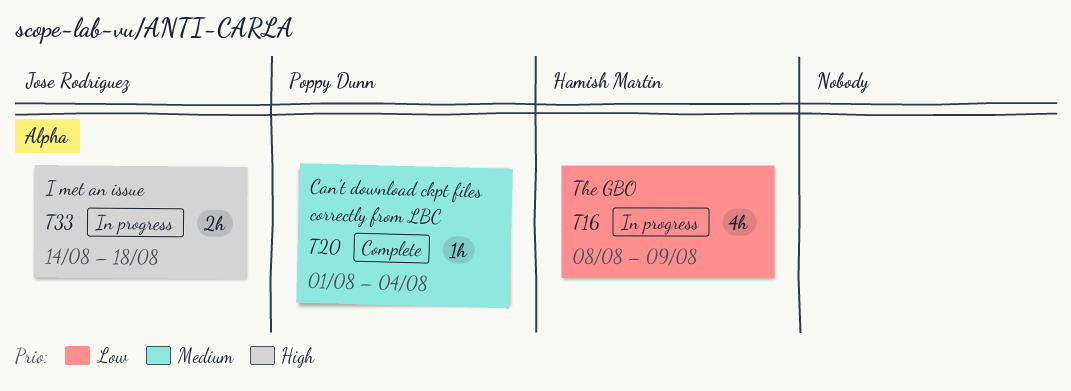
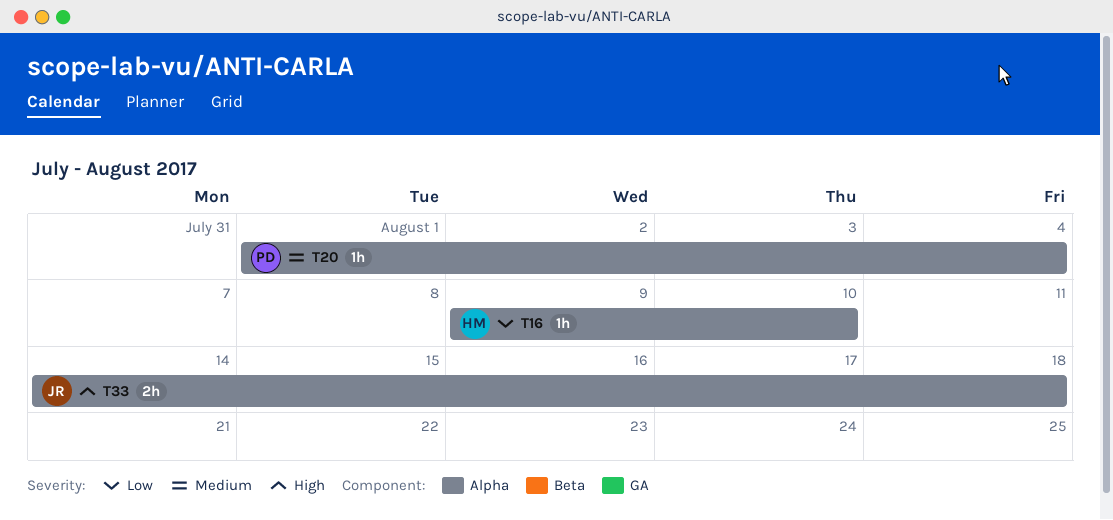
T16, estimate: 4h -> 1h
T16, start: Aug 8 -> Aug 9
T16, due: Aug 9 -> Aug 10

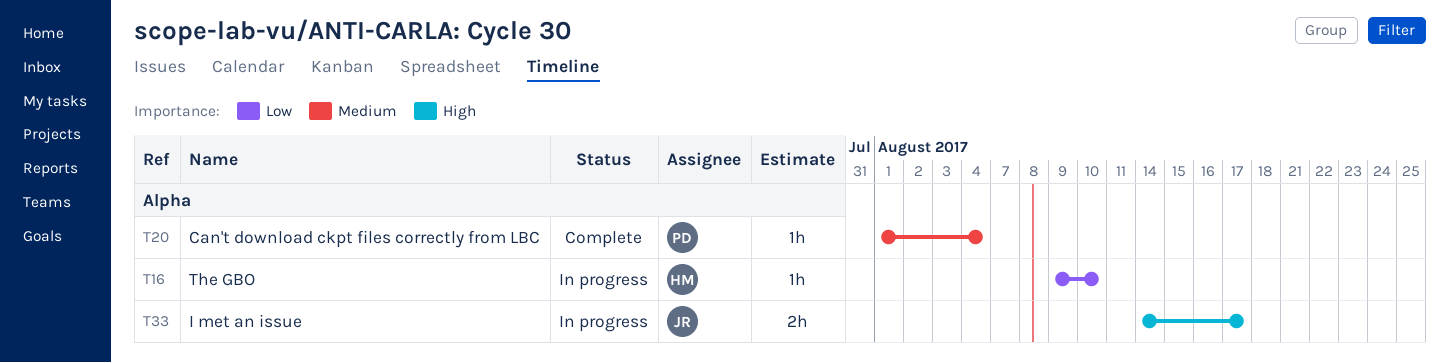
T33, due: Aug 18 -> Aug 17

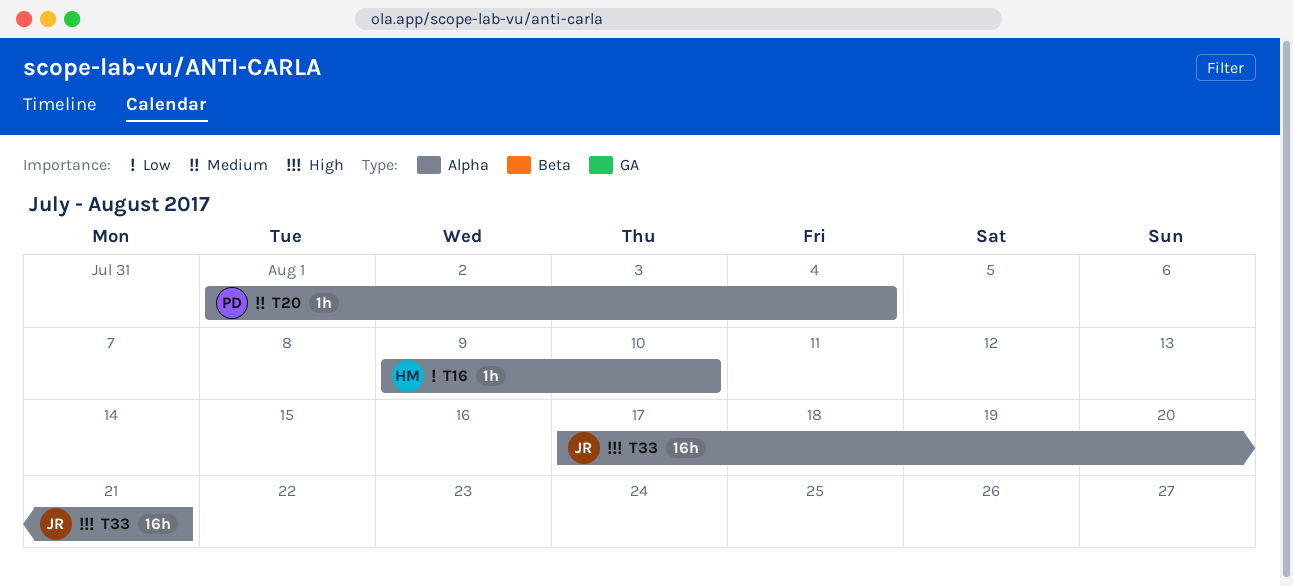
T33, estimate: 2h -> 16h
T33, start: Aug 14 -> Aug 17
T33, due: Aug 17 -> Aug 21

